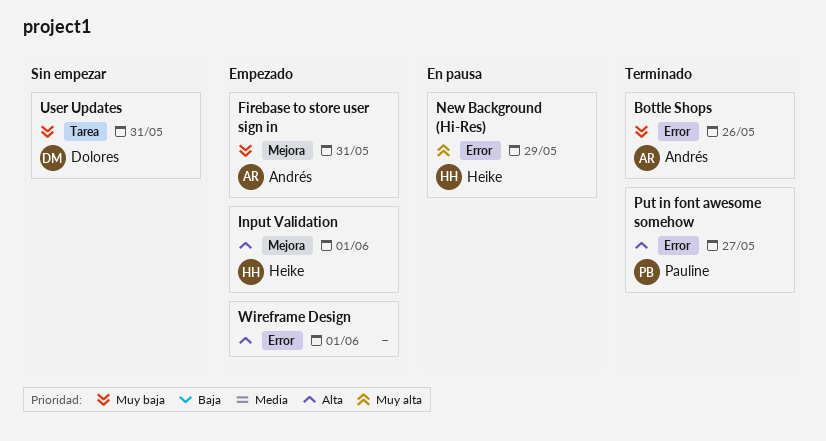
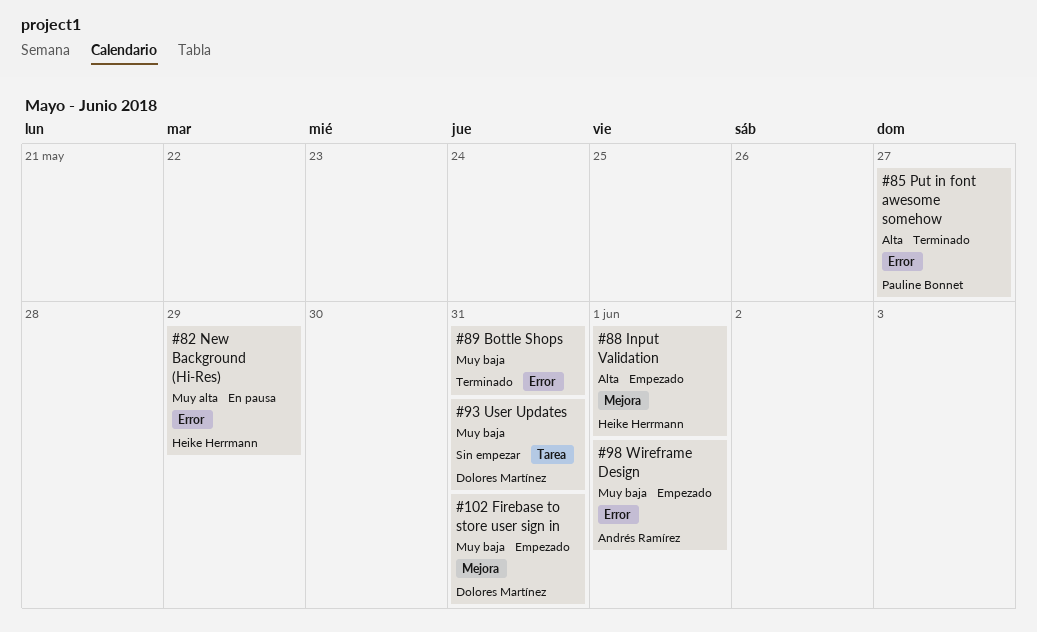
Bottle Shops, owner: Andrés Ramírez -> none
Bottle Shops, due: May 26 -> May 31
Firebase to store user sign in, owner: Andrés Ramírez -> Dolores Martínez
Wireframe Design, owner: none -> Andrés Ramírez
Wireframe Design, priority: Alta -> Muy baja

